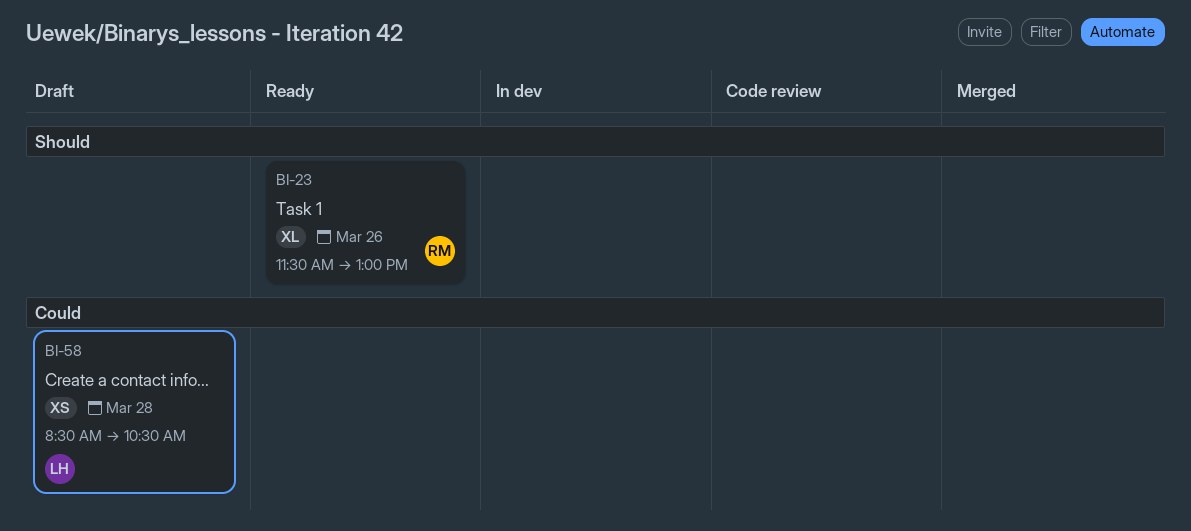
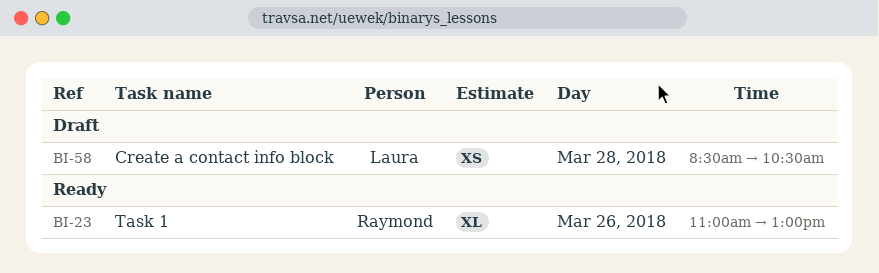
BI-23, begins: 11:30 -> 11:00

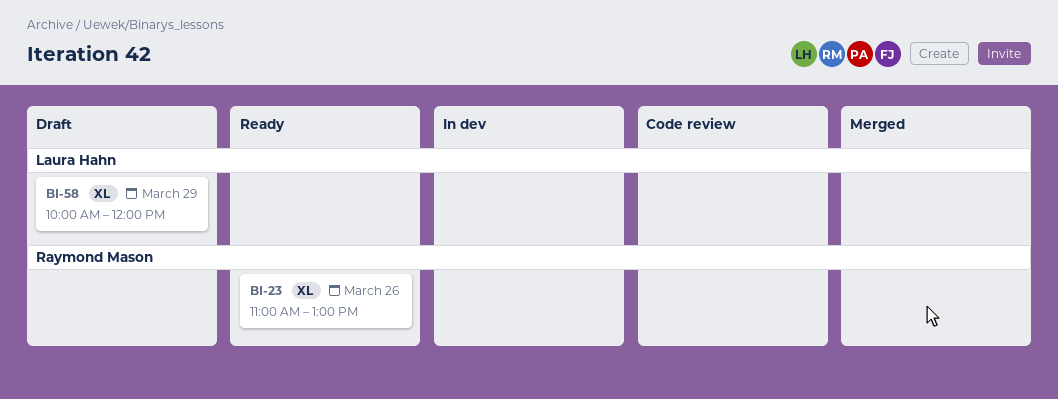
BI-58, estimate: XS -> XL
BI-58, day: Mar 28 -> Mar 29
BI-58, begins: 08:30 -> 10:00
BI-58, ends: 10:30 -> 12:00

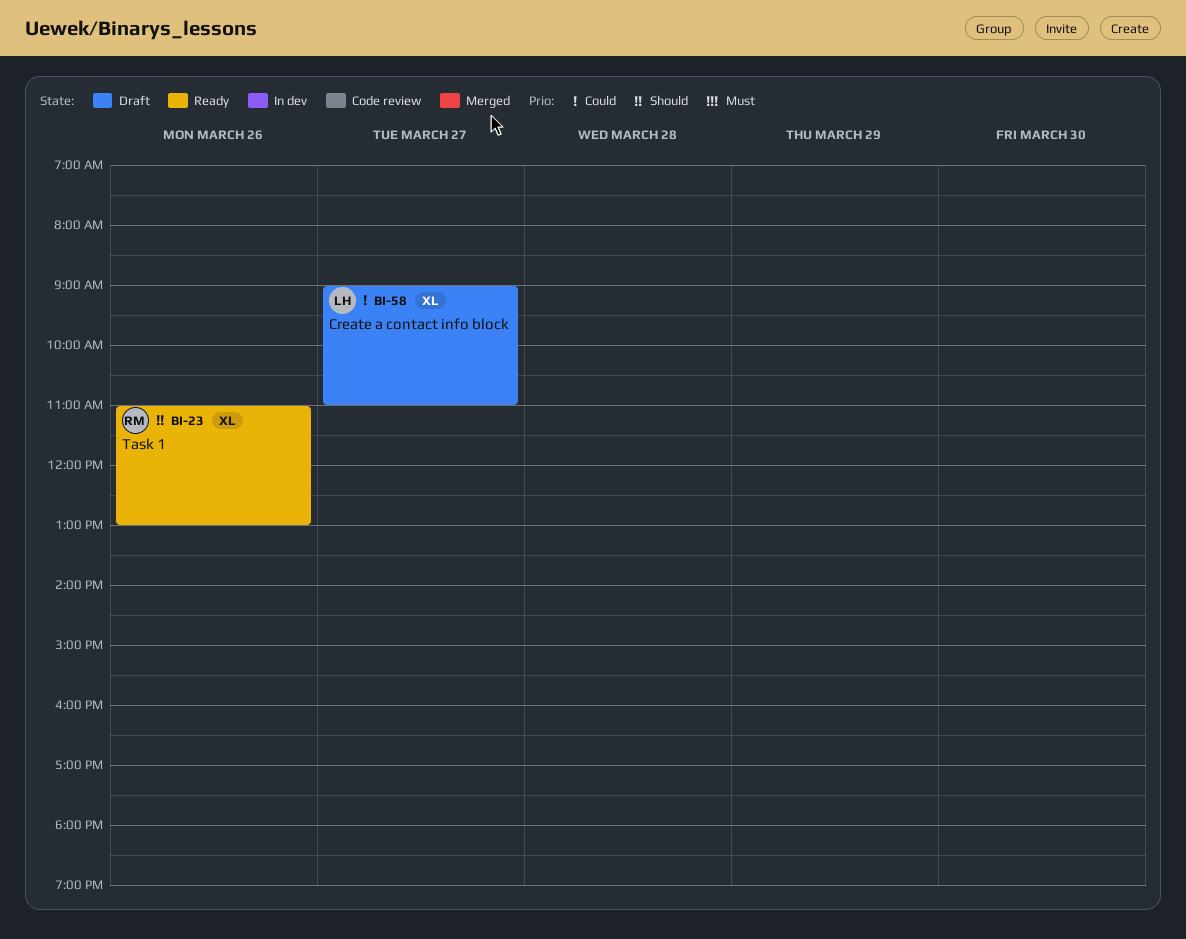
BI-58, day: Mar 29 -> Mar 27
BI-58, begins: 10:00 -> 09:00
BI-58, ends: 12:00 -> 11:00

